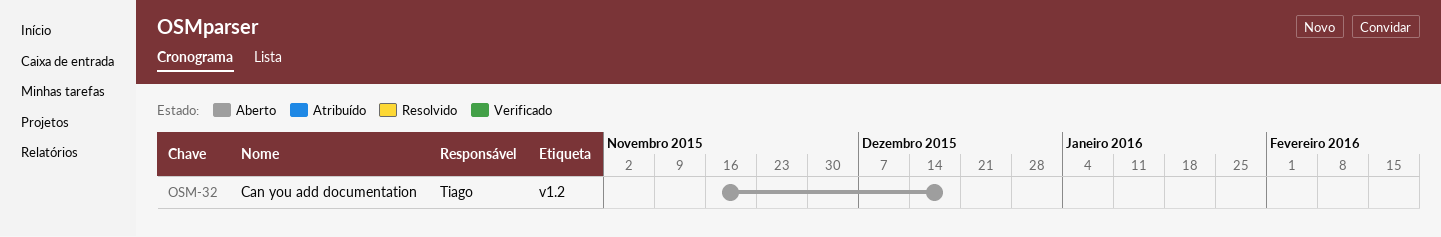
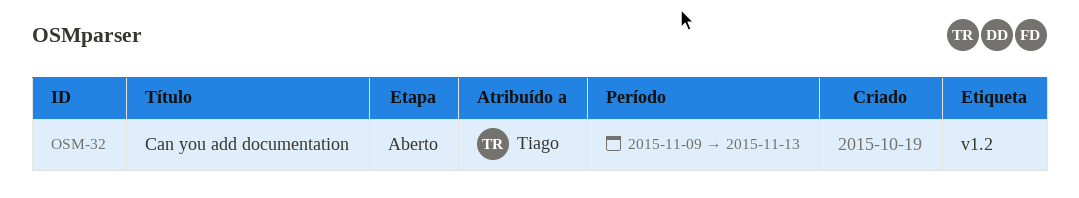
OSM-32, start: Nov 16 -> Nov 9
OSM-32, due: Dec 18 -> Nov 13

